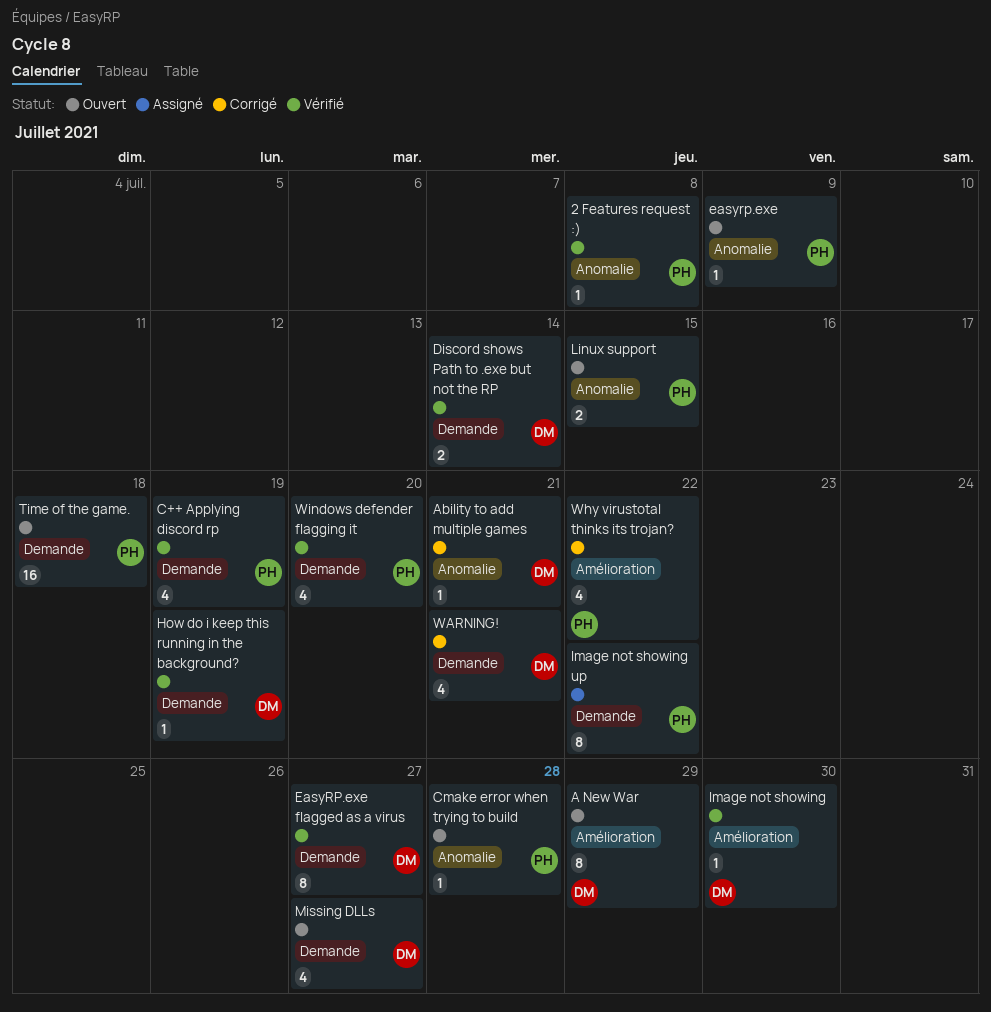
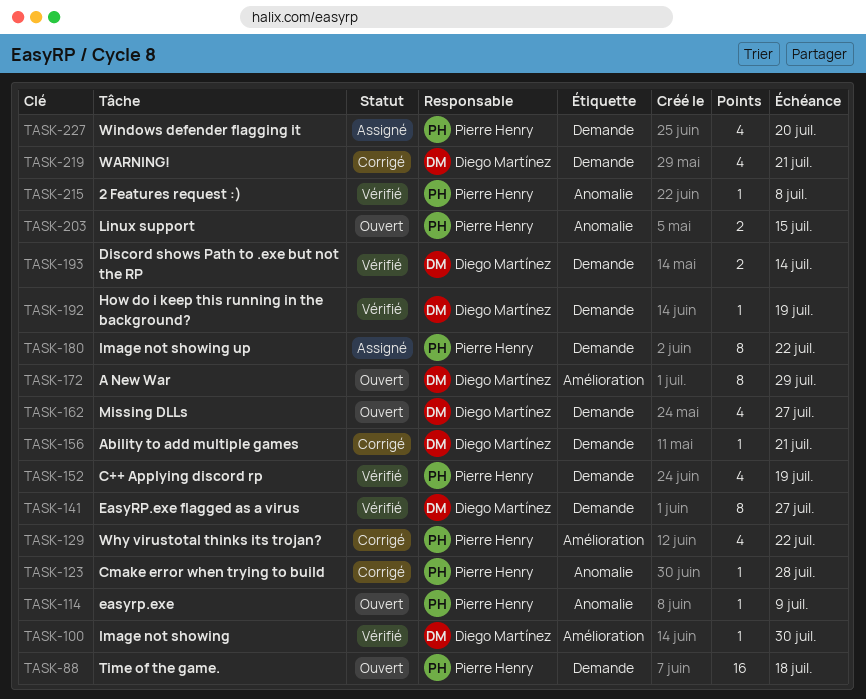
Ability to add multiple games, label: Anomalie -> Demande
Cmake error when trying to build, status: Ouvert -> Corrigé
Windows defender flagging it, status: Vérifié -> Assigné

